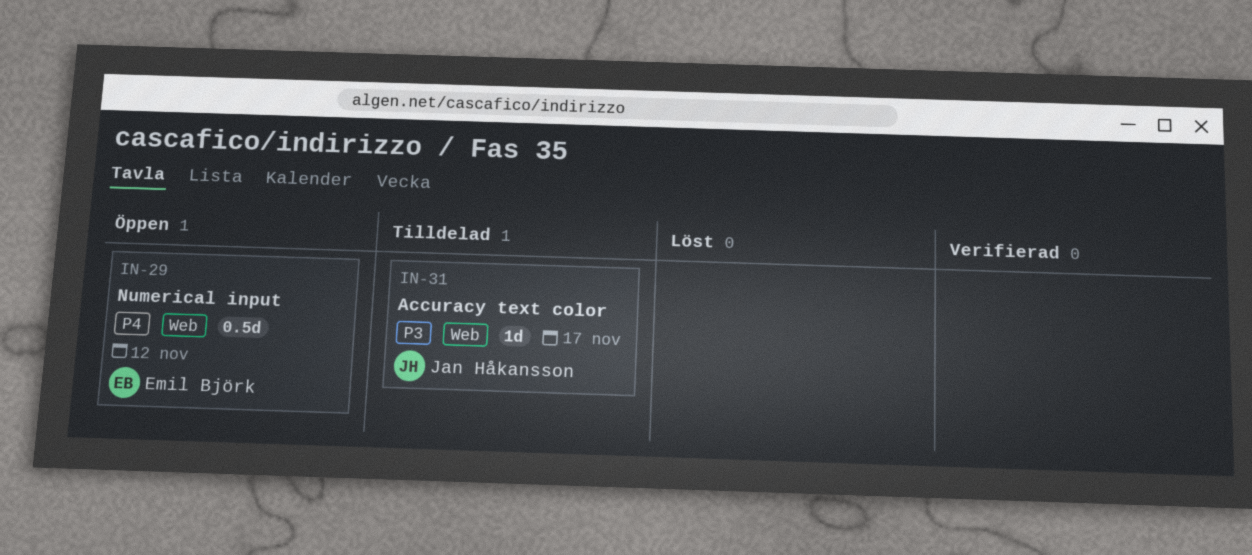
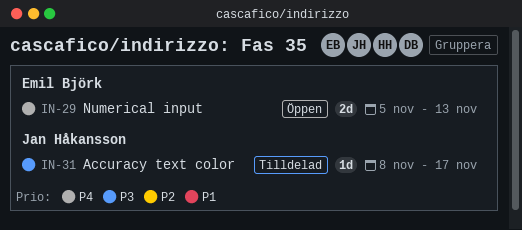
IN-29, estimate: 0.5d -> 2d
IN-29, due: Nov 12 -> Nov 13

